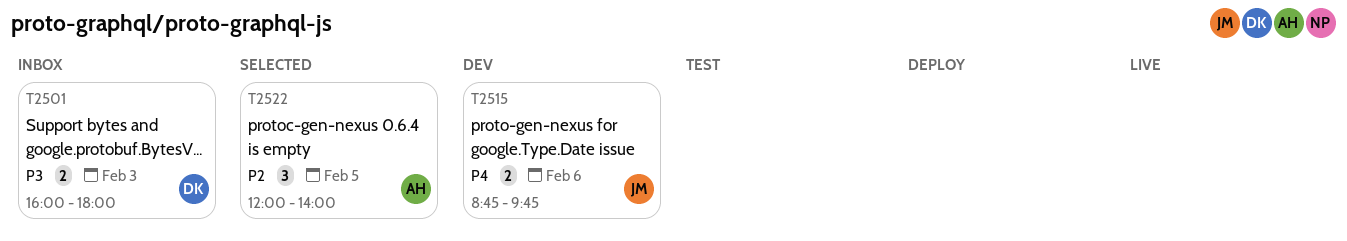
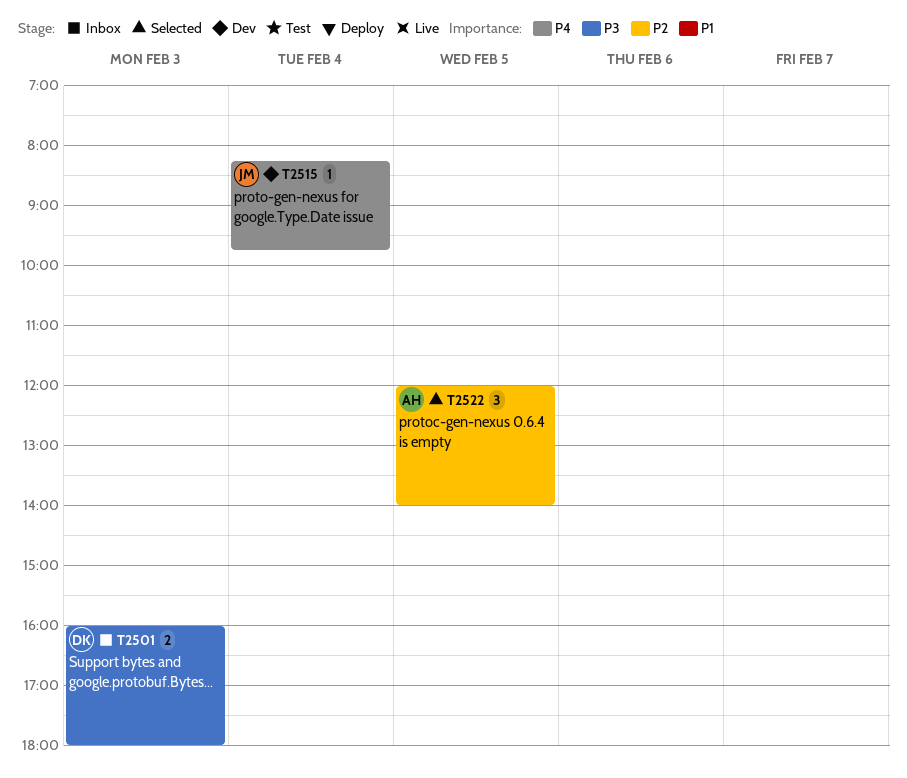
T2515, estimate: 2 -> 1
T2515, day: Feb 6 -> Feb 4
T2515, begins: 08:45 -> 08:15

